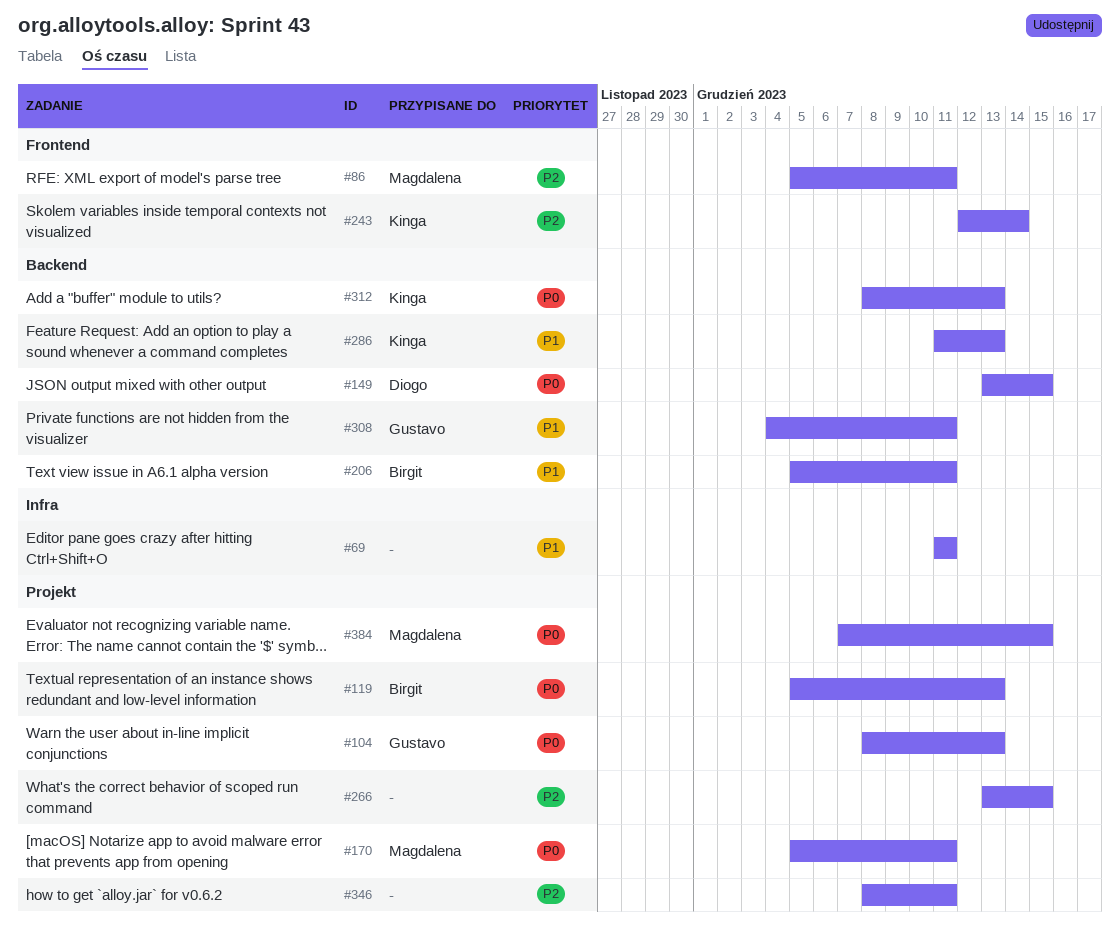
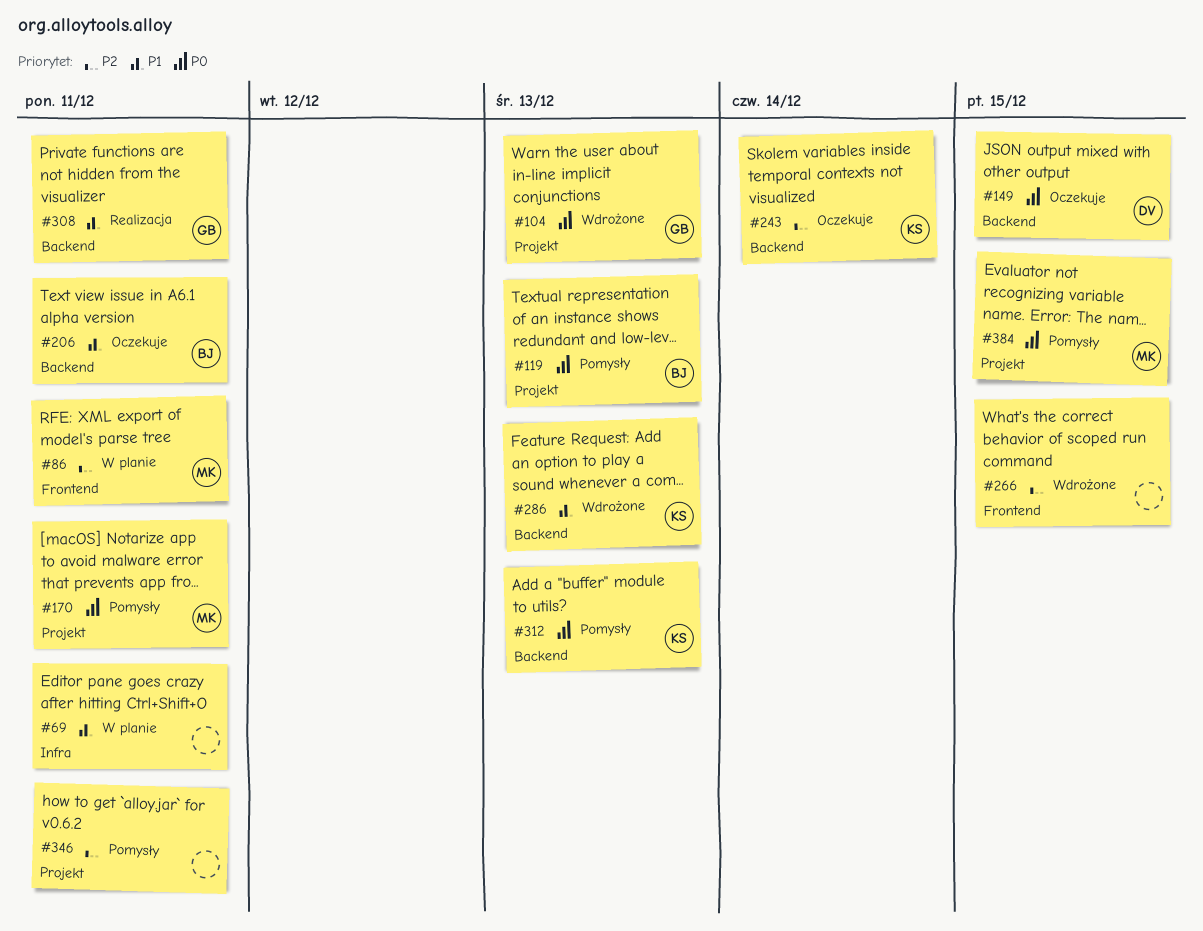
#243, label: Frontend -> Backend
#266, label: Projekt -> Frontend

